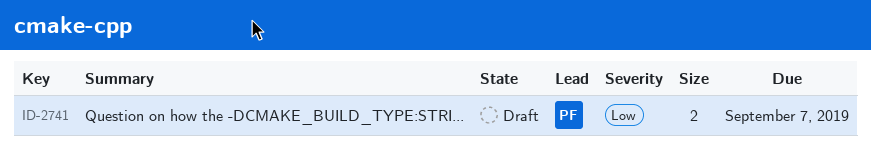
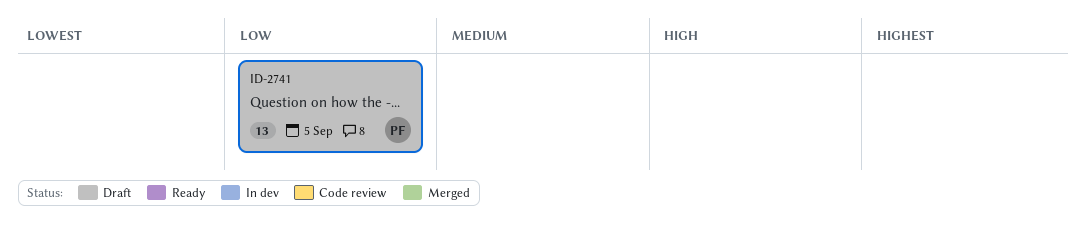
ID-2741, estimate: 2 -> 13
ID-2741, due: Sep 7 -> Sep 5

